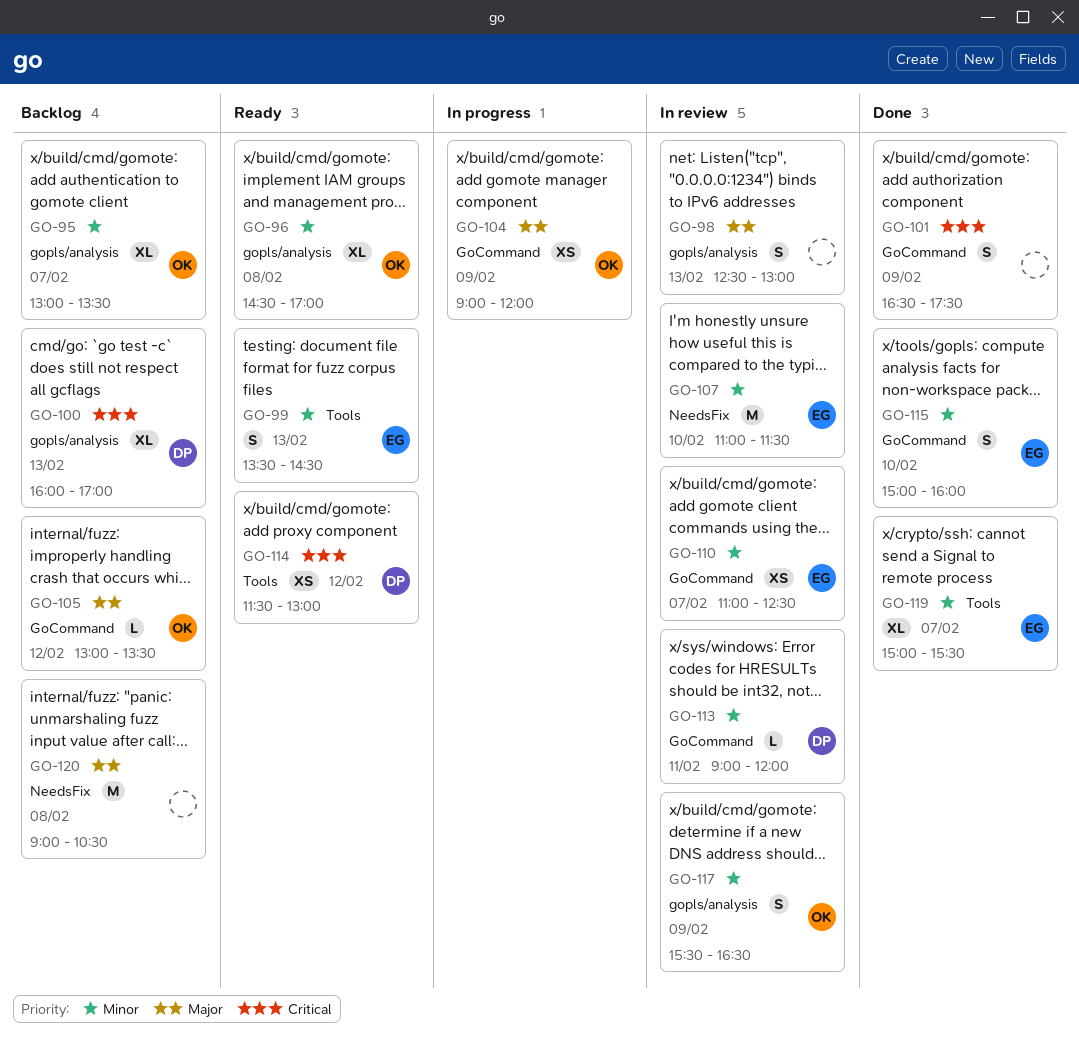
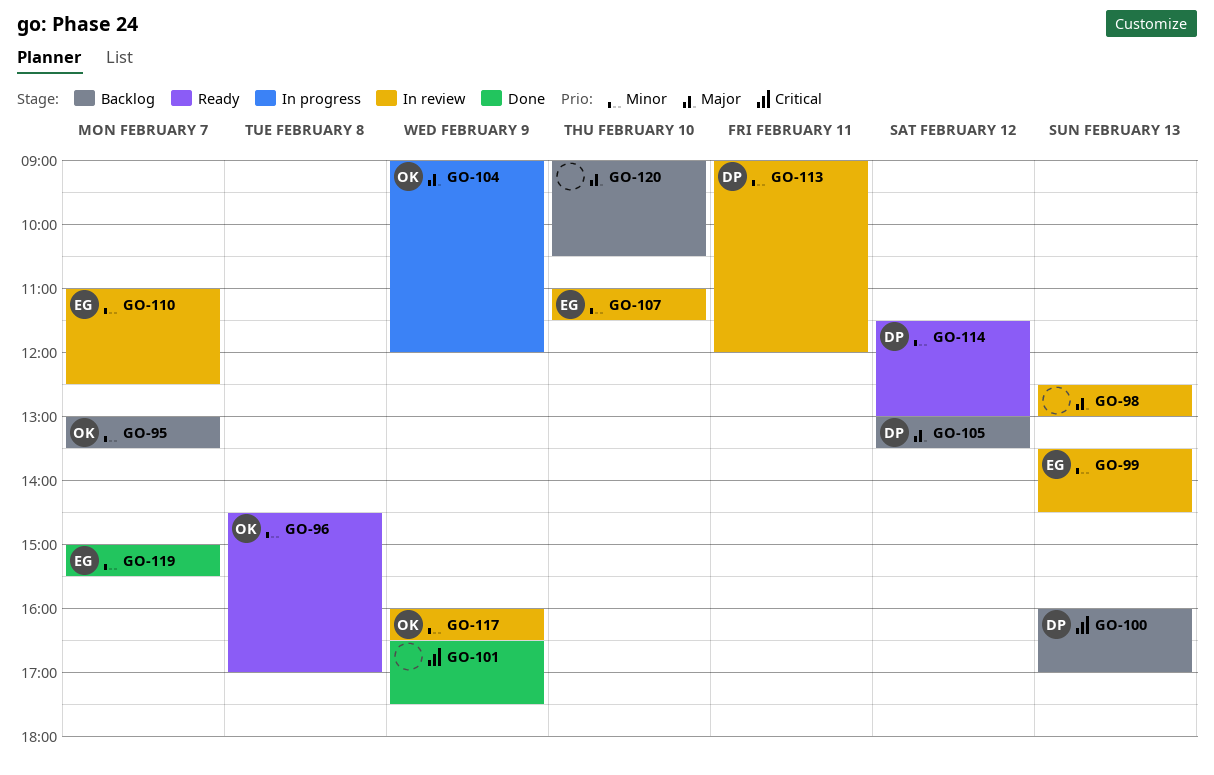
GO-99, status: Ready -> In review
GO-105, owner: OK -> DP
GO-114, priority: Critical -> Minor
GO-115: present -> none
GO-117, begins: 15:30 -> 16:00
GO-120, day: Feb 8 -> Feb 10

